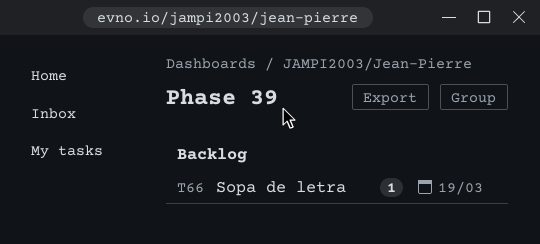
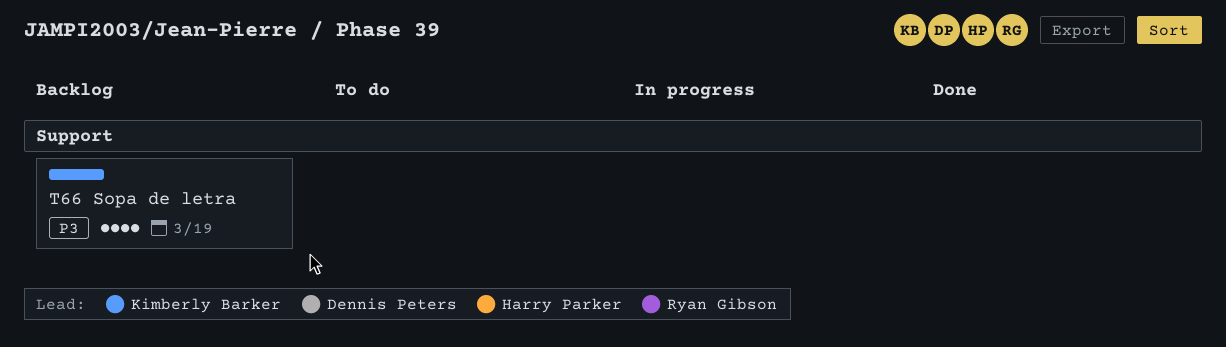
T66, estimate: 1 -> 4

